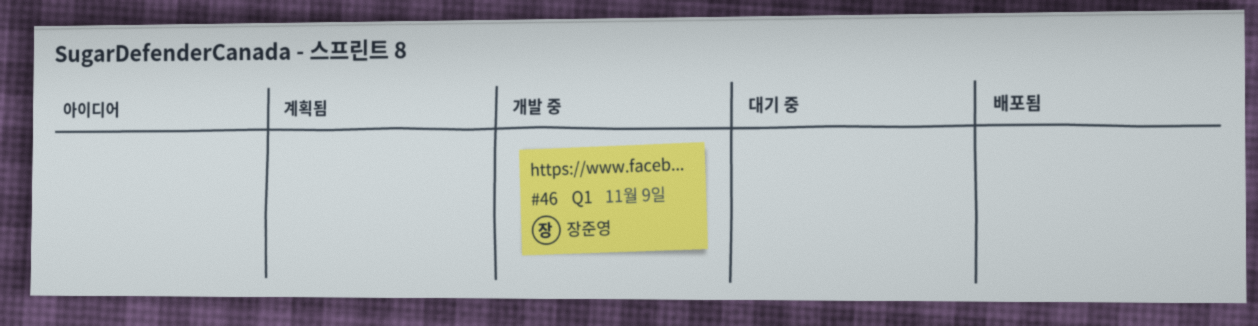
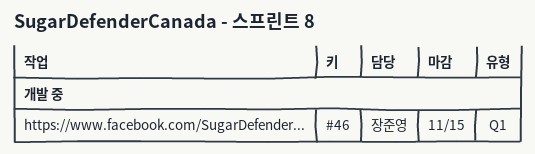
#46, due: Nov 9 -> Nov 15

